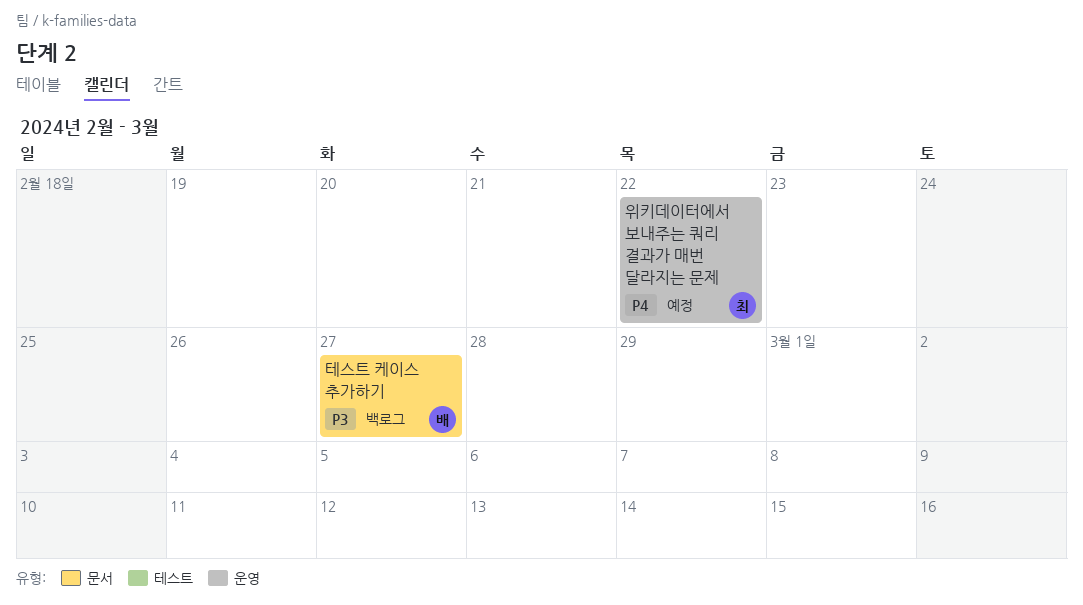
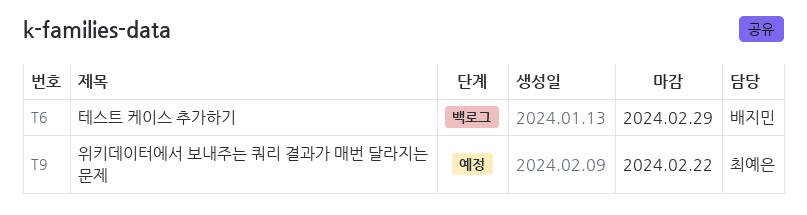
테스트 케이스 추가하기, due: Feb 27 -> Feb 29

